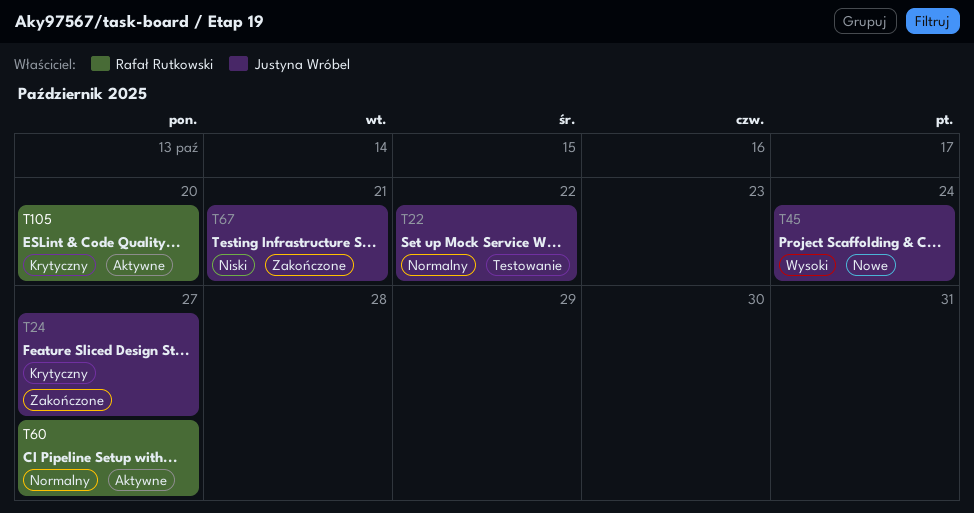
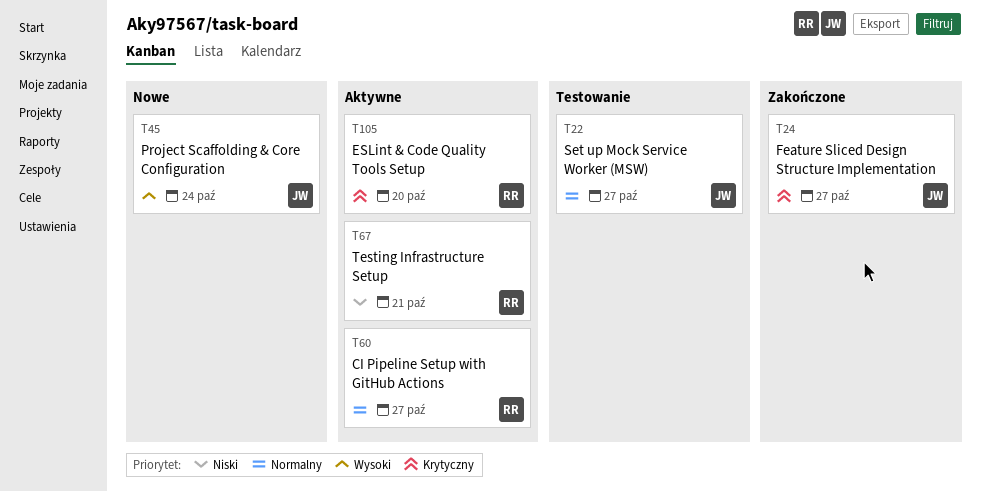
T22, due: Oct 22 -> Oct 27
T67, status: Zakończone -> Aktywne
T67, owner: Justyna Wróbel -> Rafał Rutkowski

